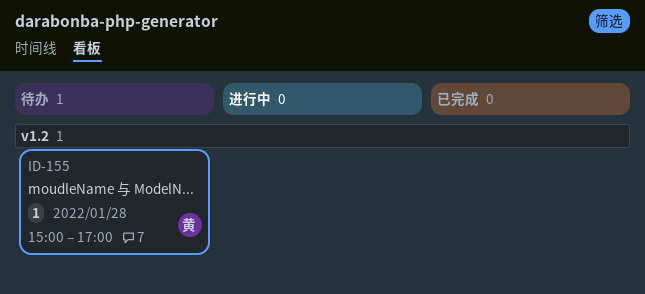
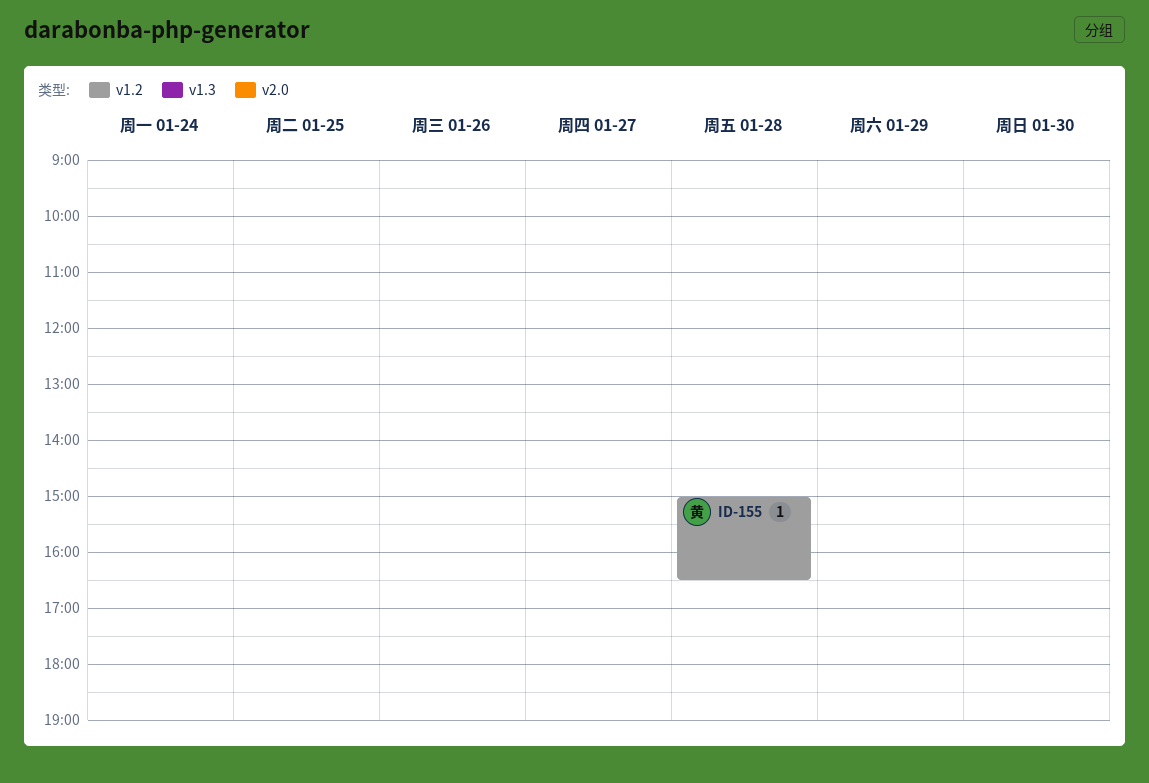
ID-155, ends: 17:00 -> 16:30

